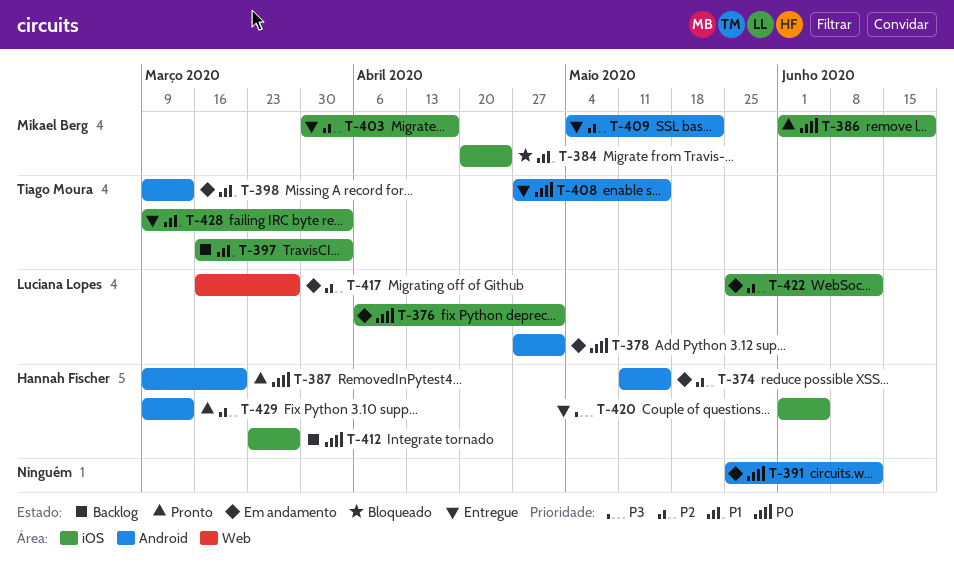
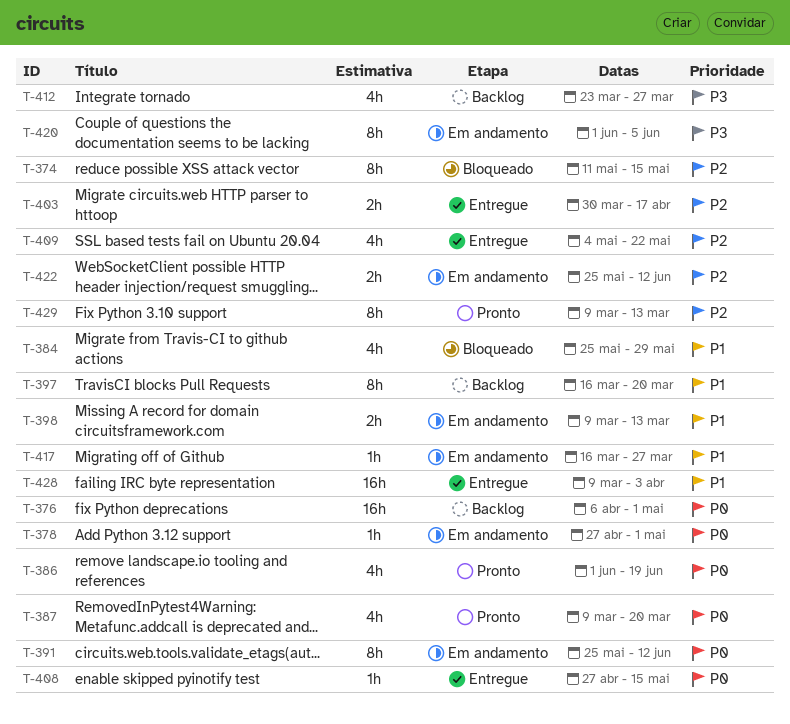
T-374, status: Em andamento -> Bloqueado
T-376, status: Em andamento -> Backlog
T-384, start: Apr 20 -> May 25
T-384, due: Apr 24 -> May 29
T-397, due: Apr 3 -> Mar 20
T-412, priority: P0 -> P3
T-417, priority: P2 -> P1
T-420, status: Entregue -> Em andamento

